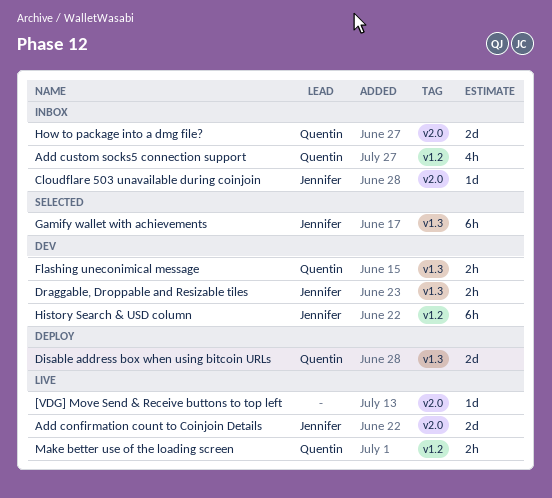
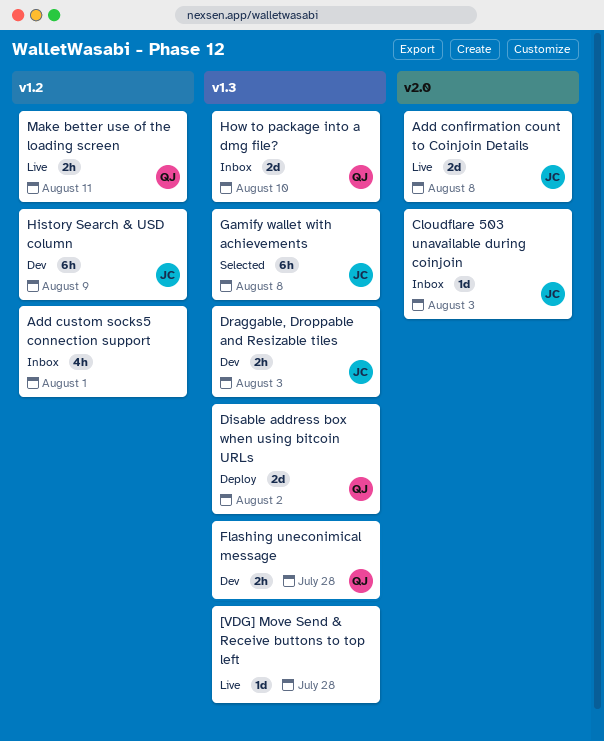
[VDG] Move Send & Receive buttons to top left, label: v2.0 -> v1.3
Add custom socks5 connection support, owner: Quentin -> none
How to package into a dmg file?, label: v2.0 -> v1.3

